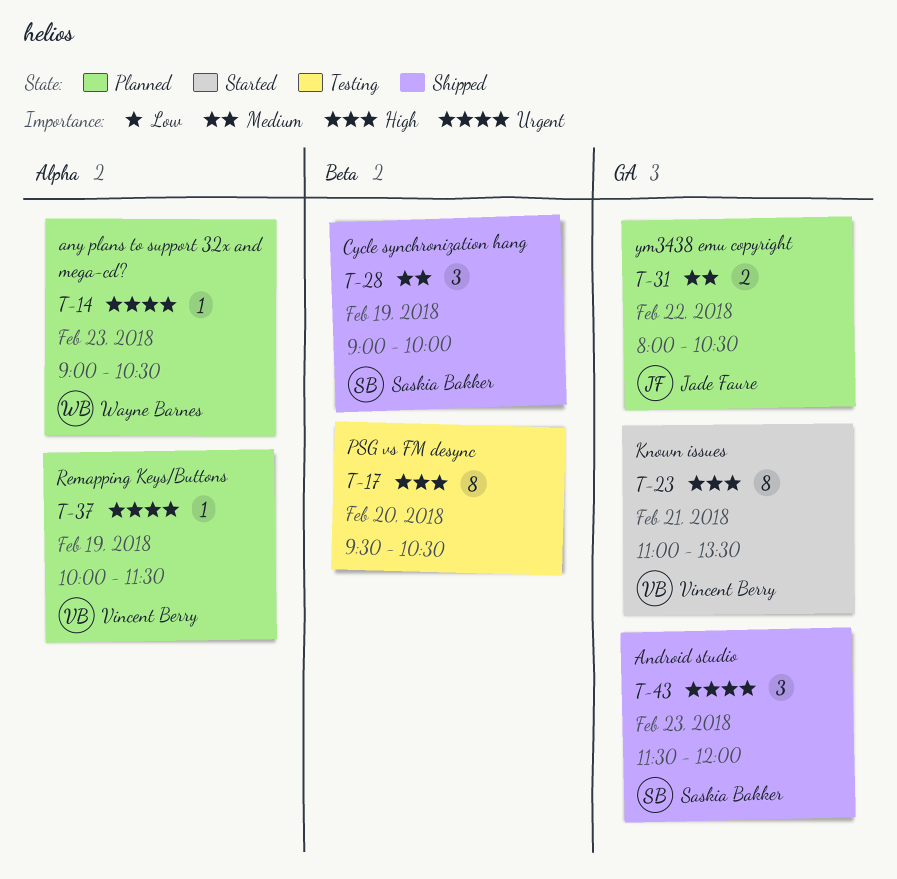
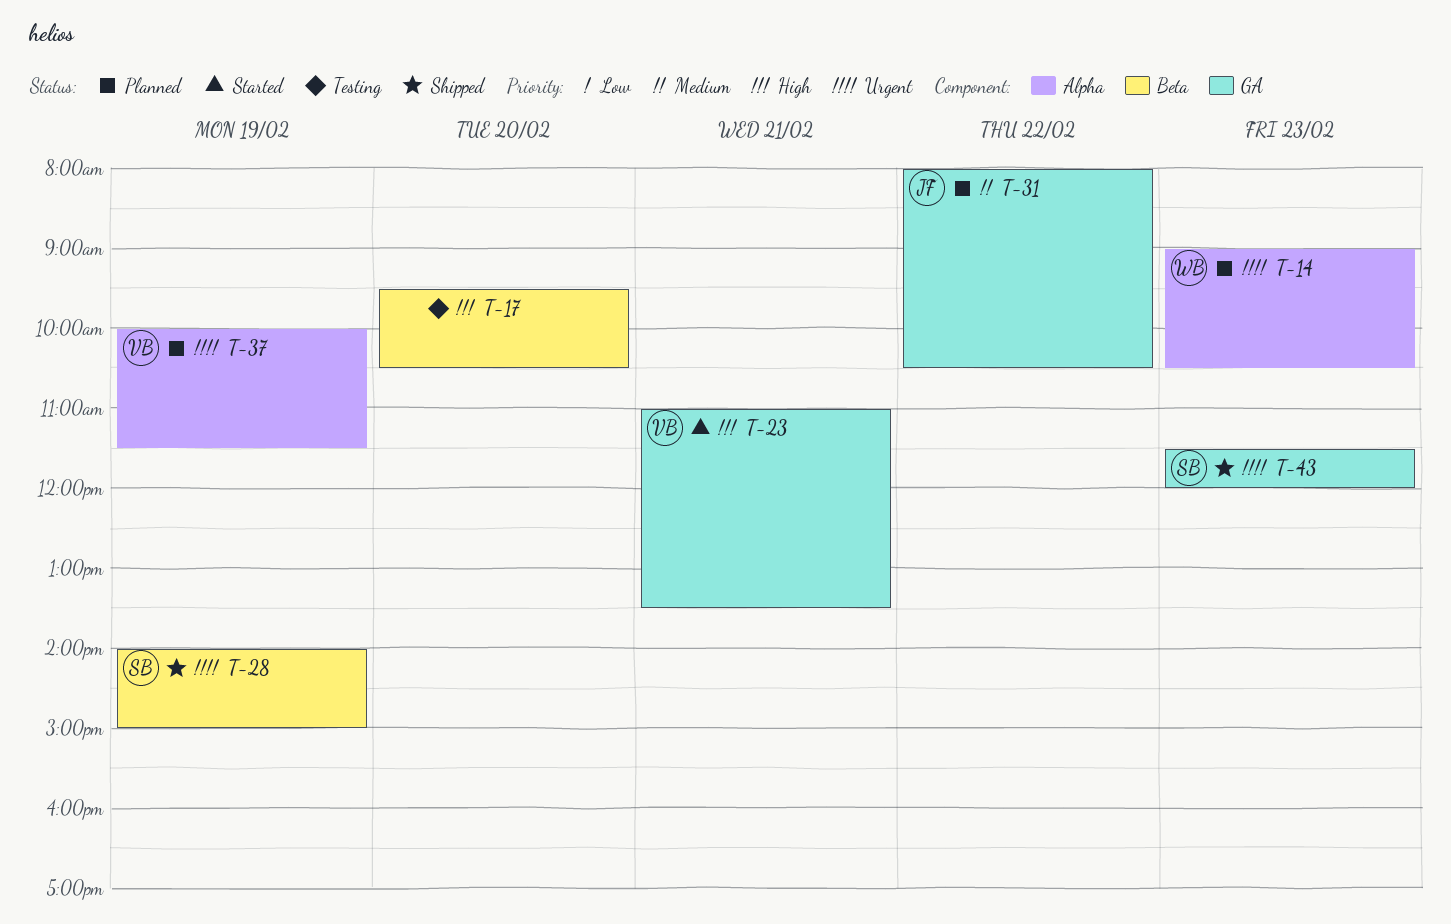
T-28, priority: Medium -> Urgent
T-28, begins: 09:00 -> 14:00
T-28, ends: 10:00 -> 15:00

